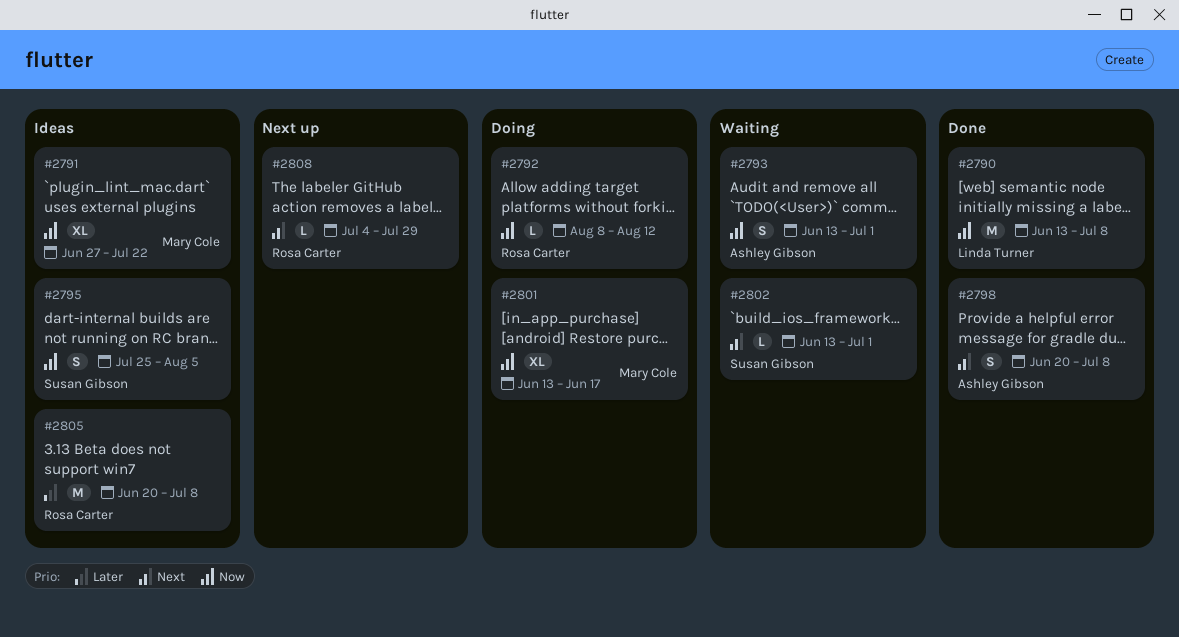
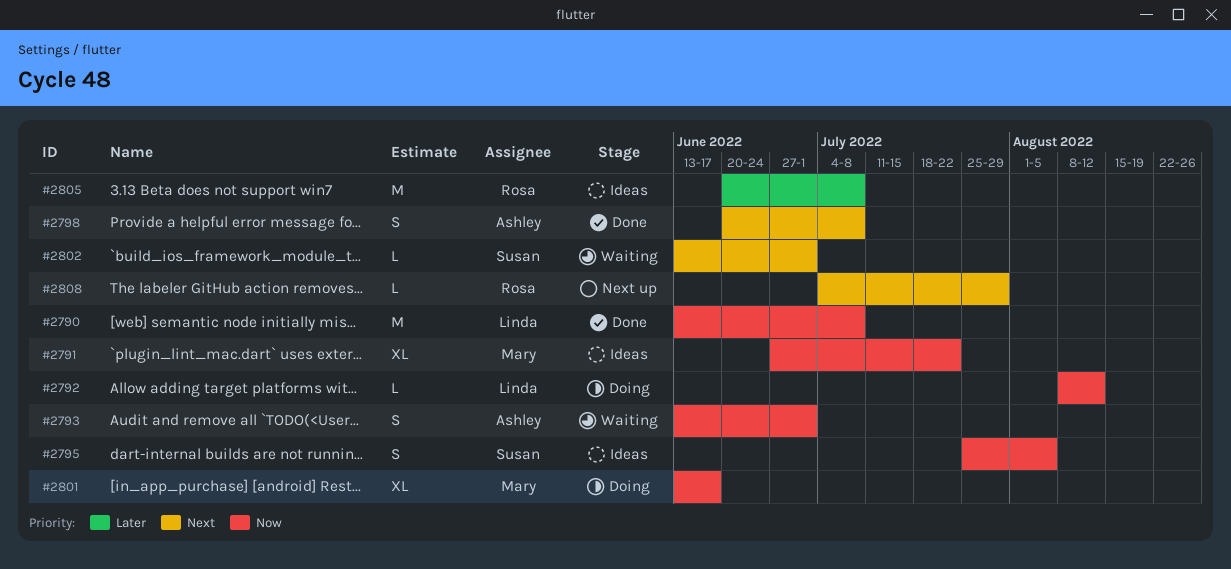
#2792, owner: Rosa Carter -> Linda Turner

